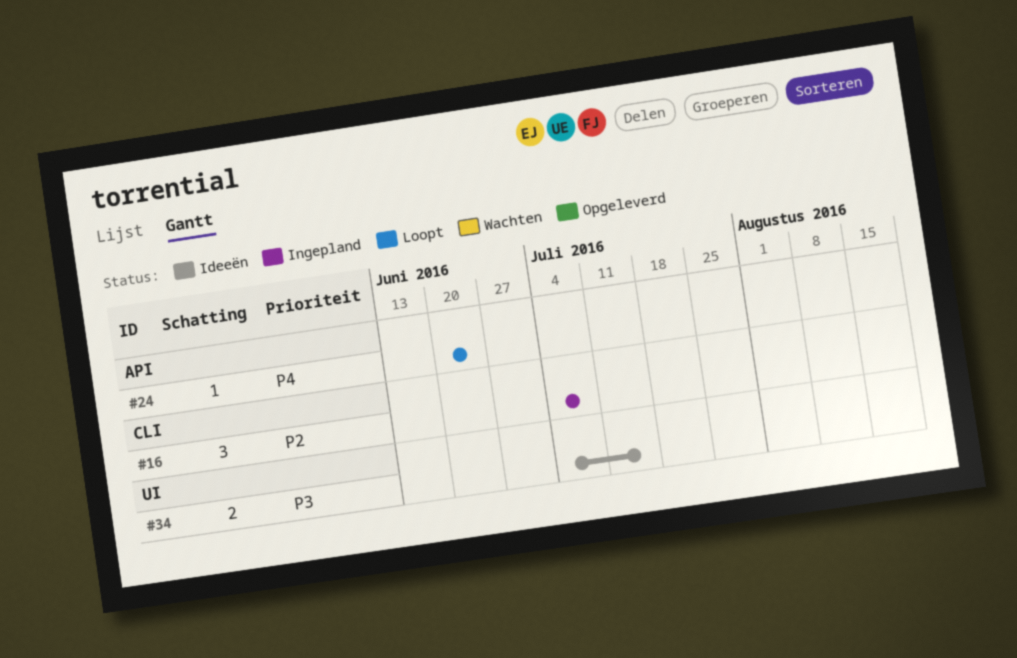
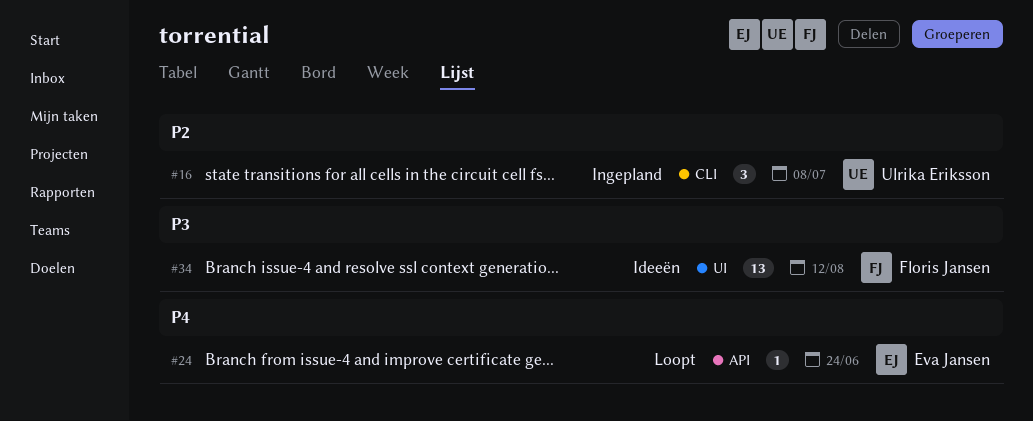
#34, estimate: 2 -> 13
#34, due: Jul 15 -> Aug 12

